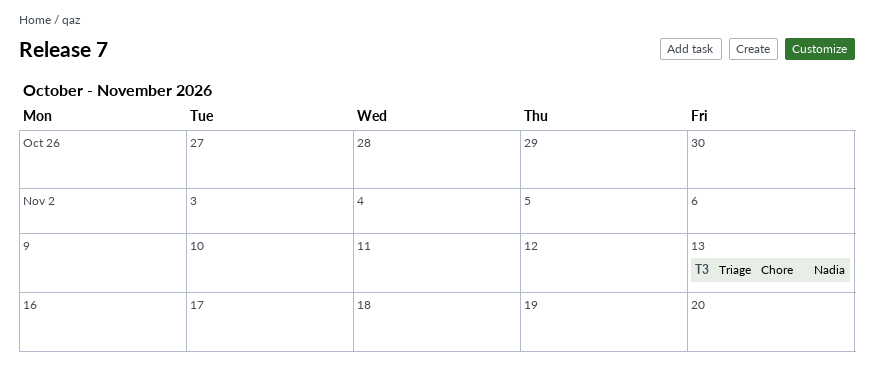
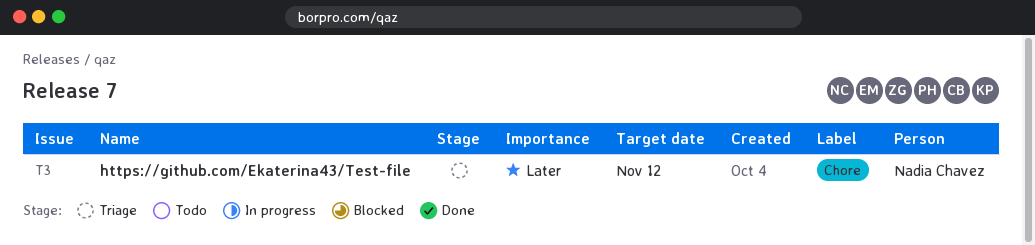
T3, due: Nov 13 -> Nov 12

